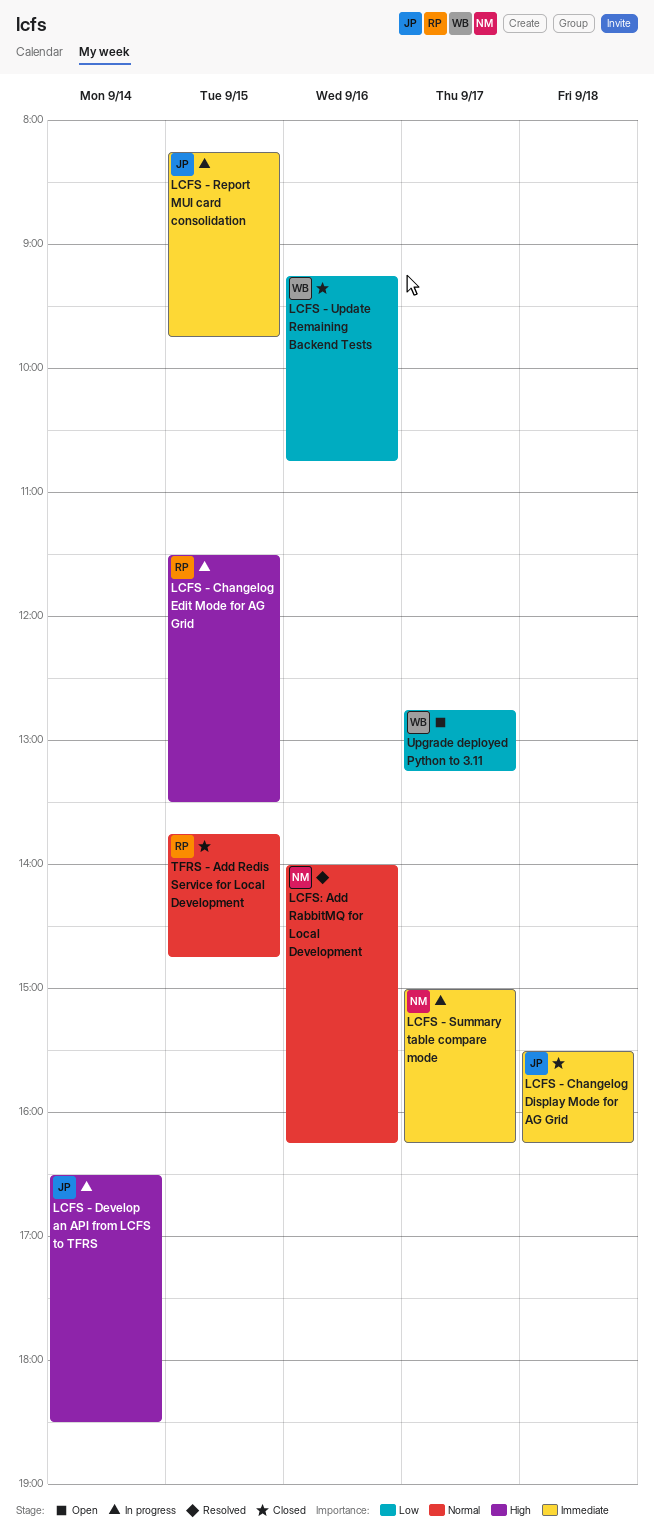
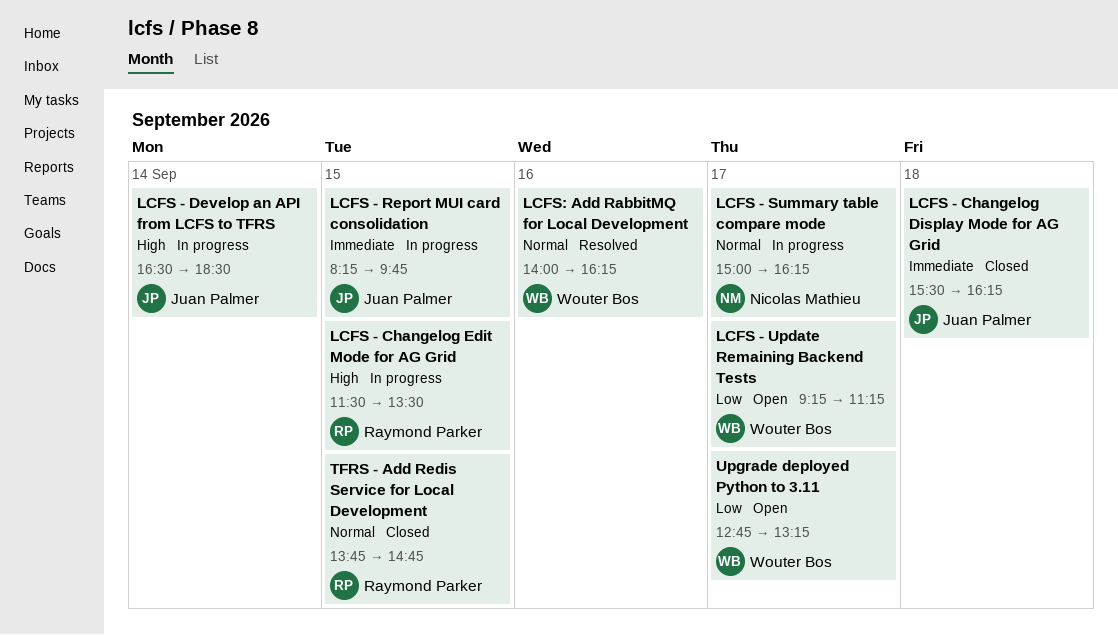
LCFS - Summary table compare mode, priority: Immediate -> Normal
LCFS - Update Remaining Backend Tests, status: Closed -> Open
LCFS - Update Remaining Backend Tests, day: Sep 16 -> Sep 17
LCFS - Update Remaining Backend Tests, ends: 10:45 -> 11:15
LCFS: Add RabbitMQ for Local Development, owner: Nicolas Mathieu -> Wouter Bos

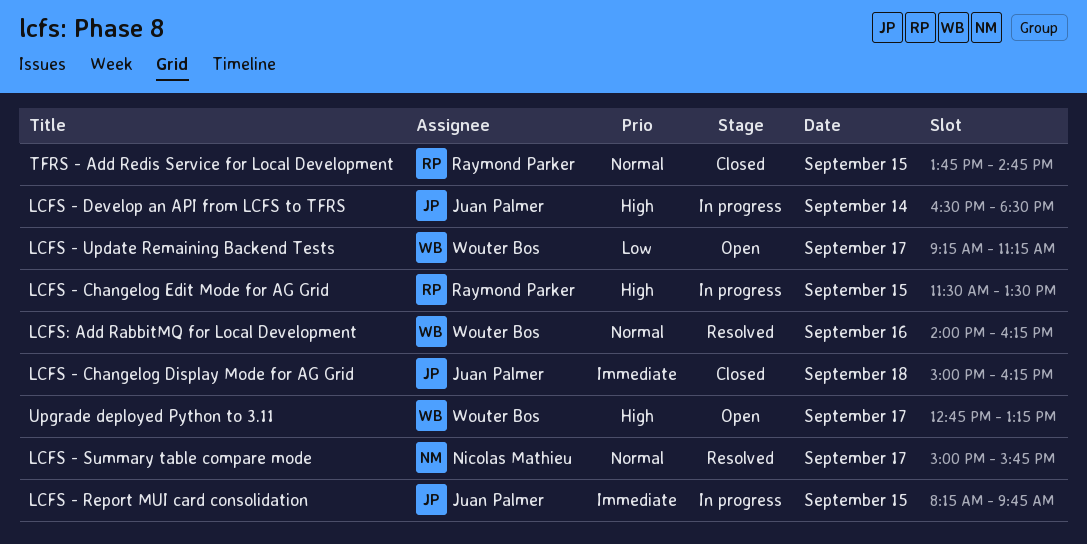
LCFS - Changelog Display Mode for AG Grid, begins: 15:30 -> 15:00
LCFS - Summary table compare mode, status: In progress -> Resolved
LCFS - Summary table compare mode, ends: 16:15 -> 15:45
Upgrade deployed Python to 3.11, priority: Low -> High

